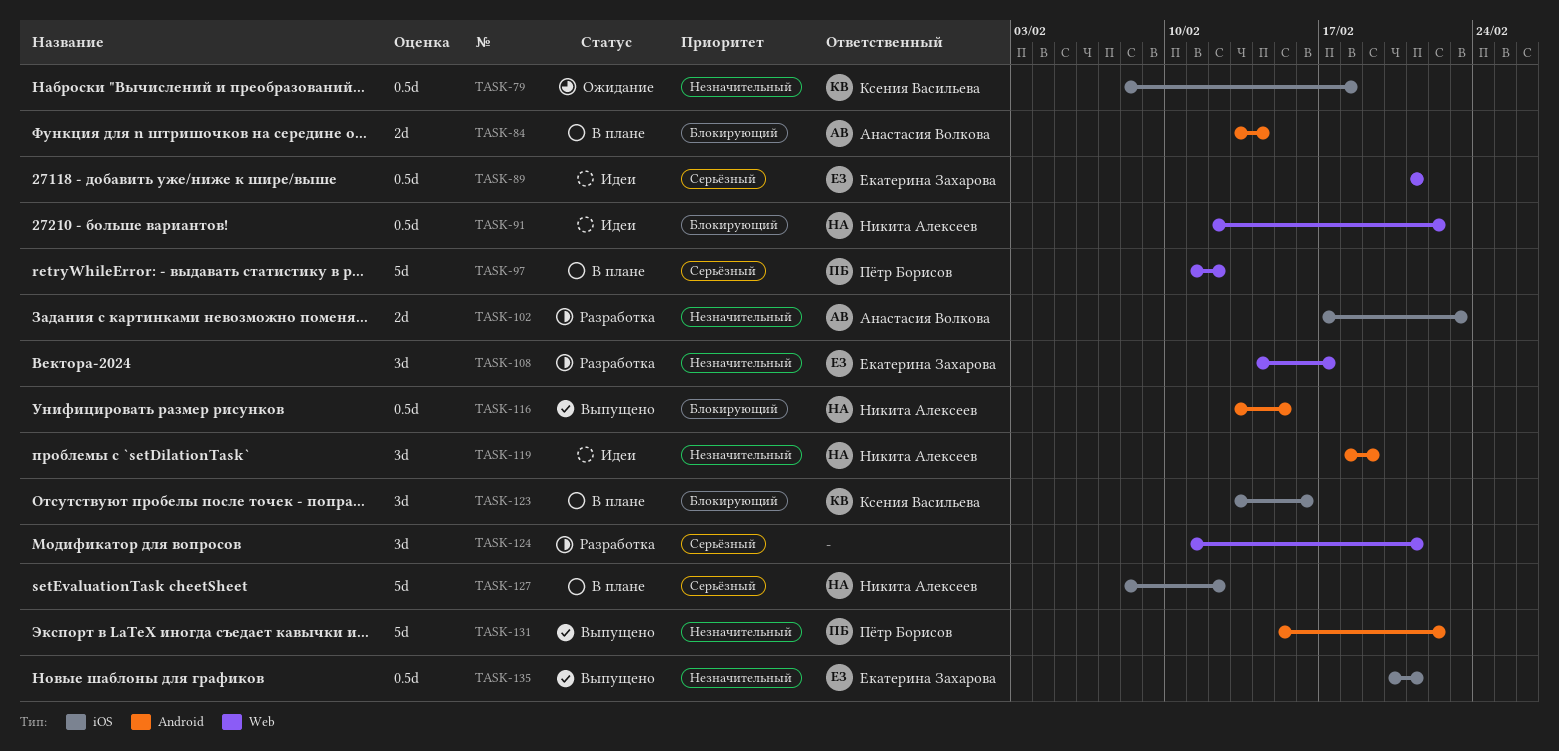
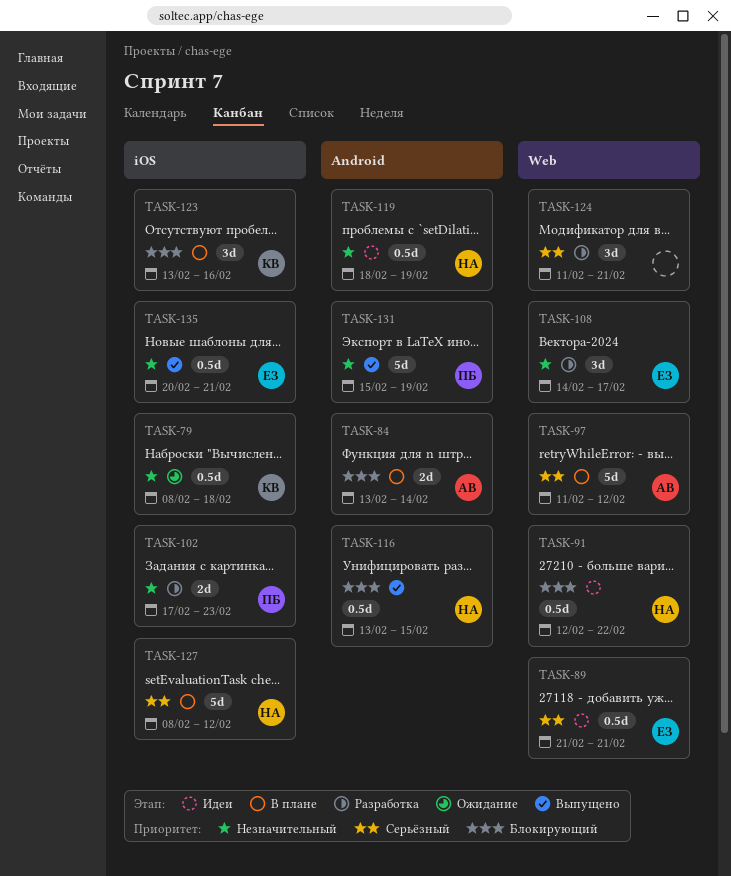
TASK-97, owner: Пётр Борисов -> Анастасия Волкова
TASK-102, owner: Анастасия Волкова -> Пётр Борисов
TASK-119, estimate: 3d -> 0.5d
TASK-131, due: Feb 22 -> Feb 19

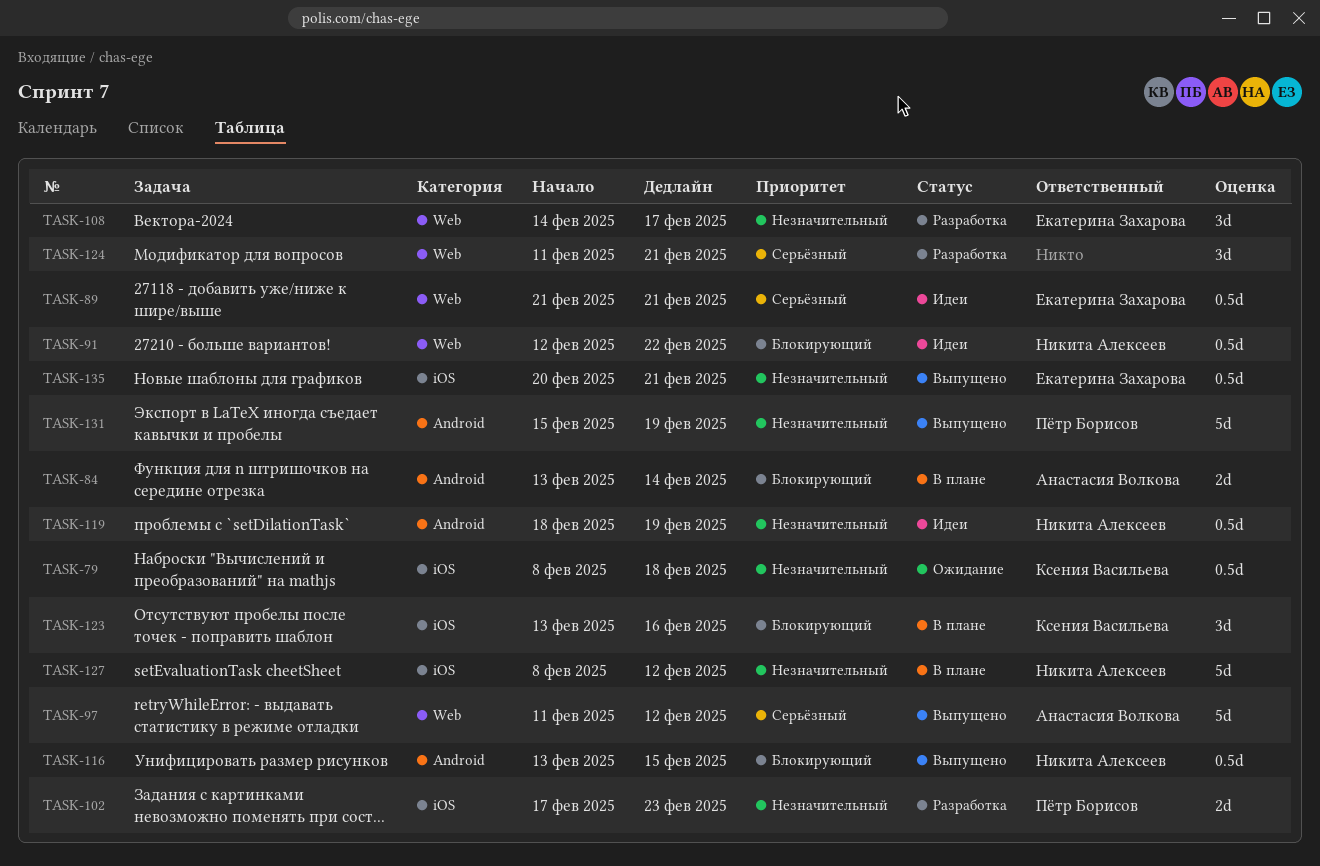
TASK-97, status: В плане -> Выпущено
TASK-127, priority: Серьёзный -> Незначительный

